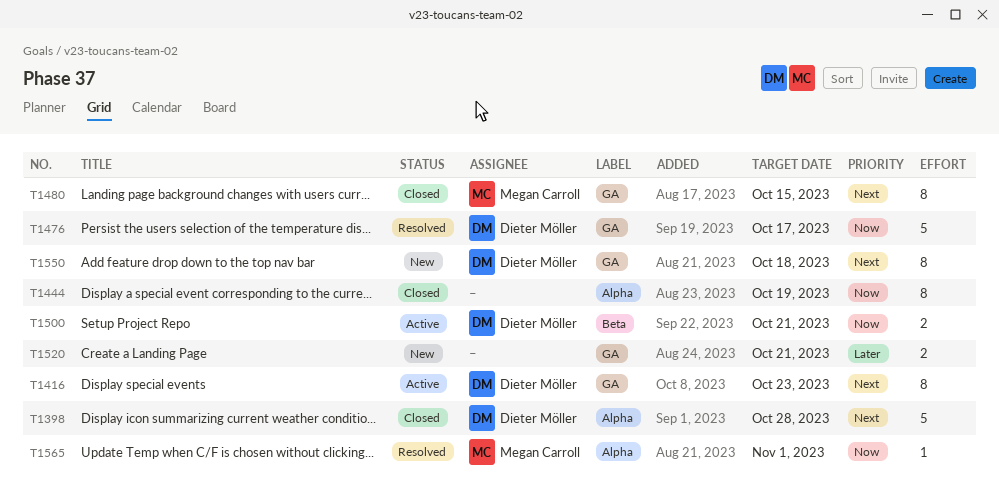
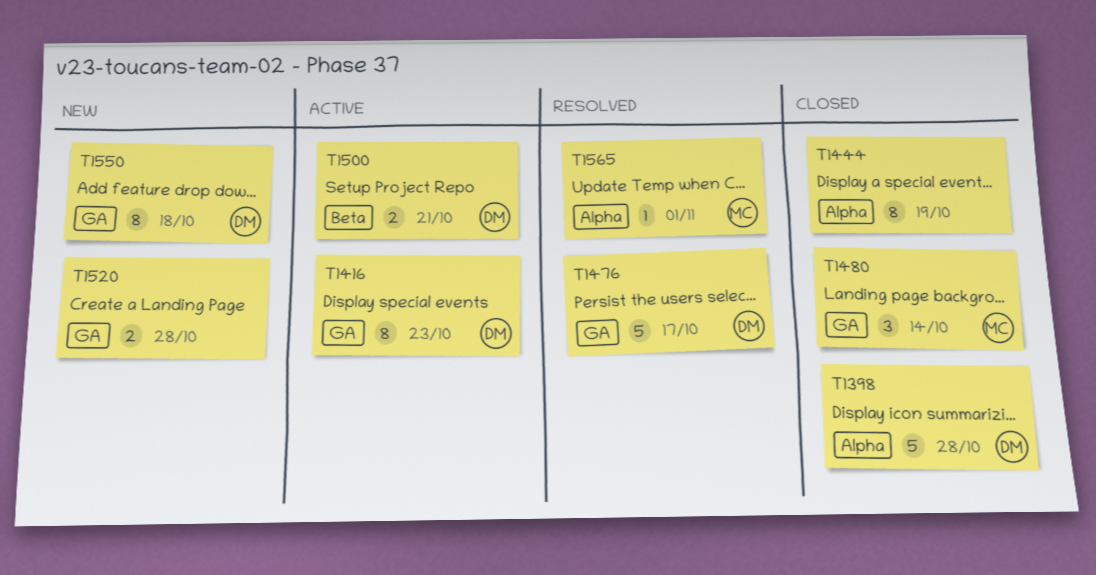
T1480, estimate: 8 -> 3
T1480, due: Oct 15 -> Oct 14
T1520, due: Oct 21 -> Oct 28

